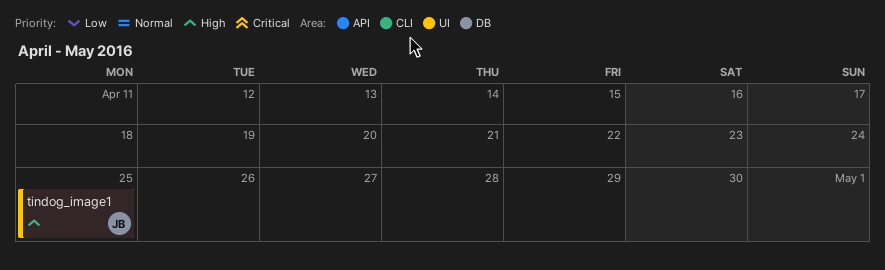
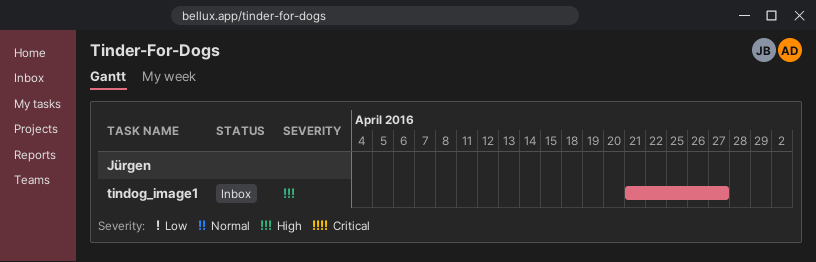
tindog_image1, due: Apr 25 -> Apr 27

